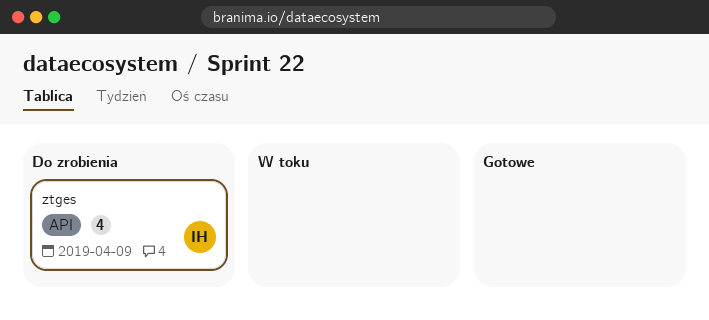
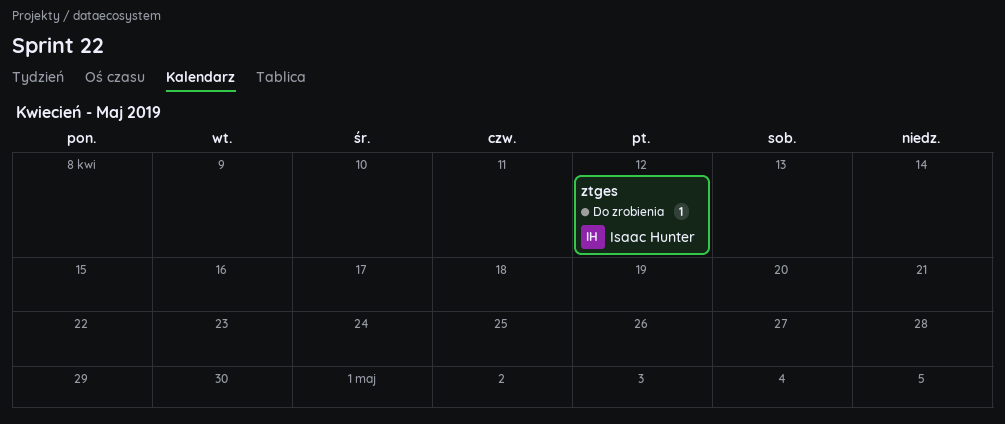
ztges, estimate: 4 -> 1
ztges, due: Apr 9 -> Apr 12

